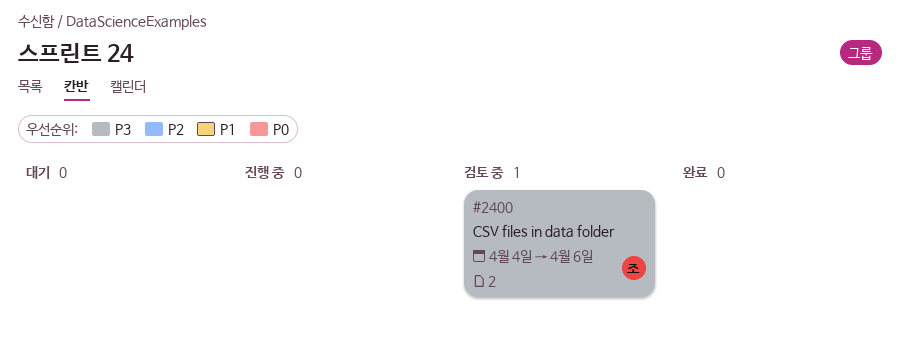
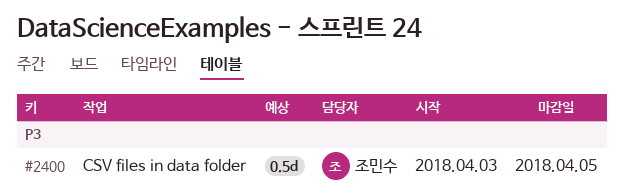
#2400, start: Apr 4 -> Apr 3
#2400, due: Apr 6 -> Apr 5

